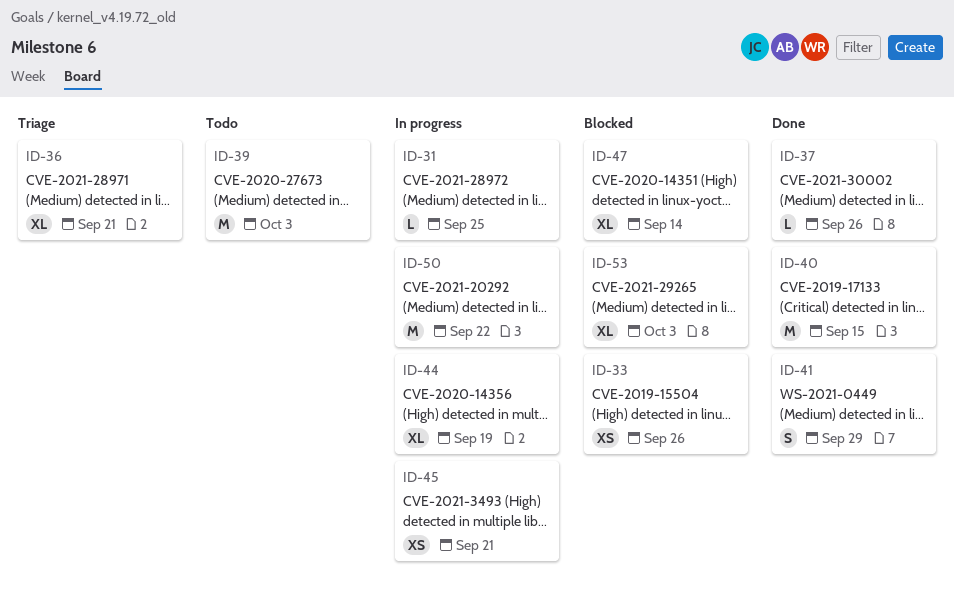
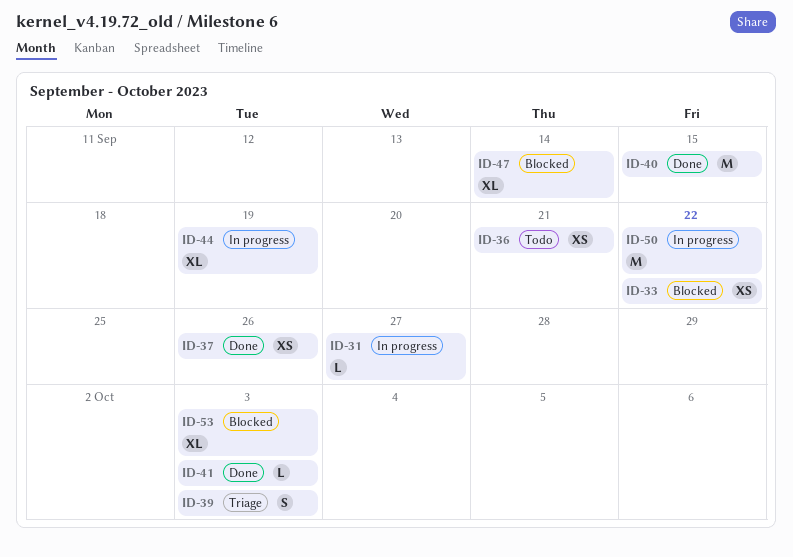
ID-31, due: Sep 25 -> Sep 27
ID-33, due: Sep 26 -> Sep 22
ID-36, status: Triage -> Todo
ID-36, estimate: XL -> XS
ID-37, estimate: L -> XS
ID-39, status: Todo -> Triage
ID-39, estimate: M -> S
ID-41, estimate: S -> L
ID-41, due: Sep 29 -> Oct 3
ID-45: present -> none

